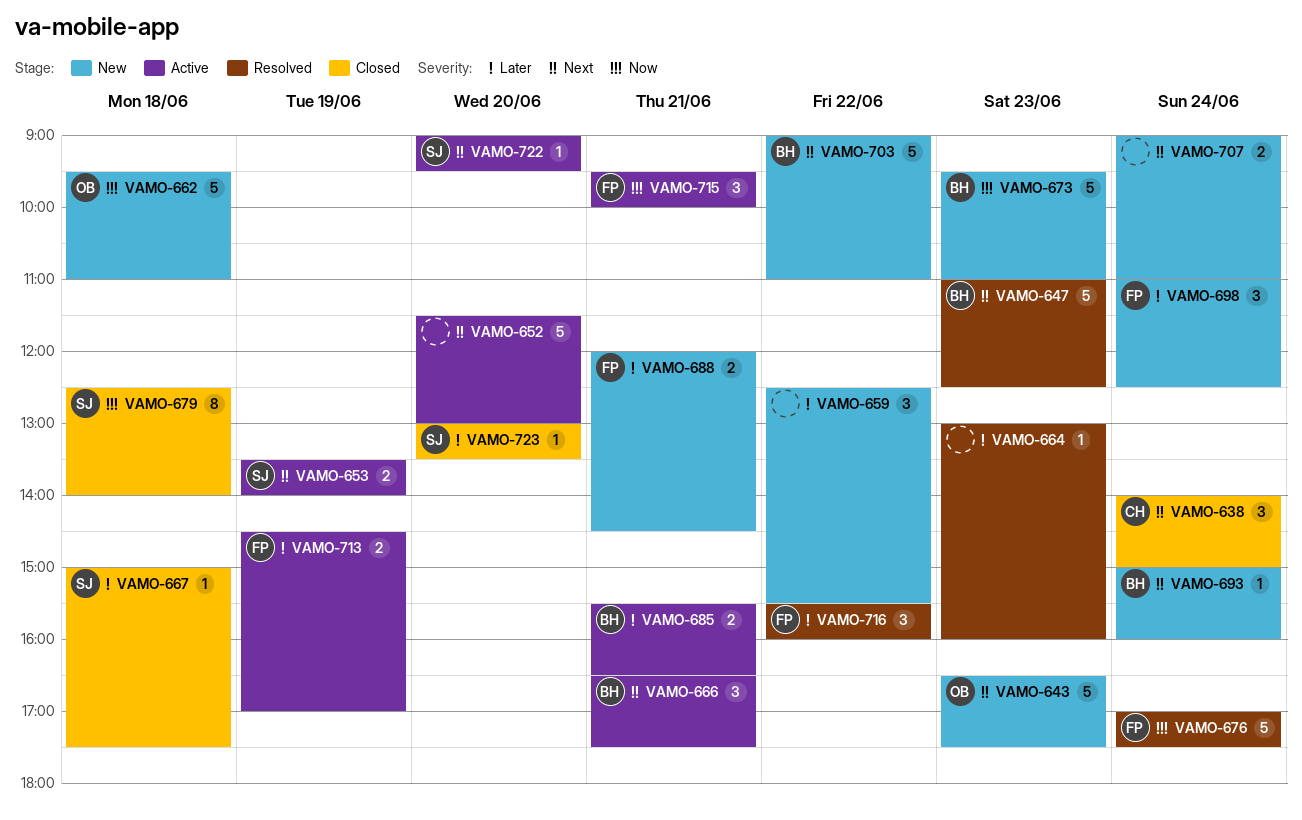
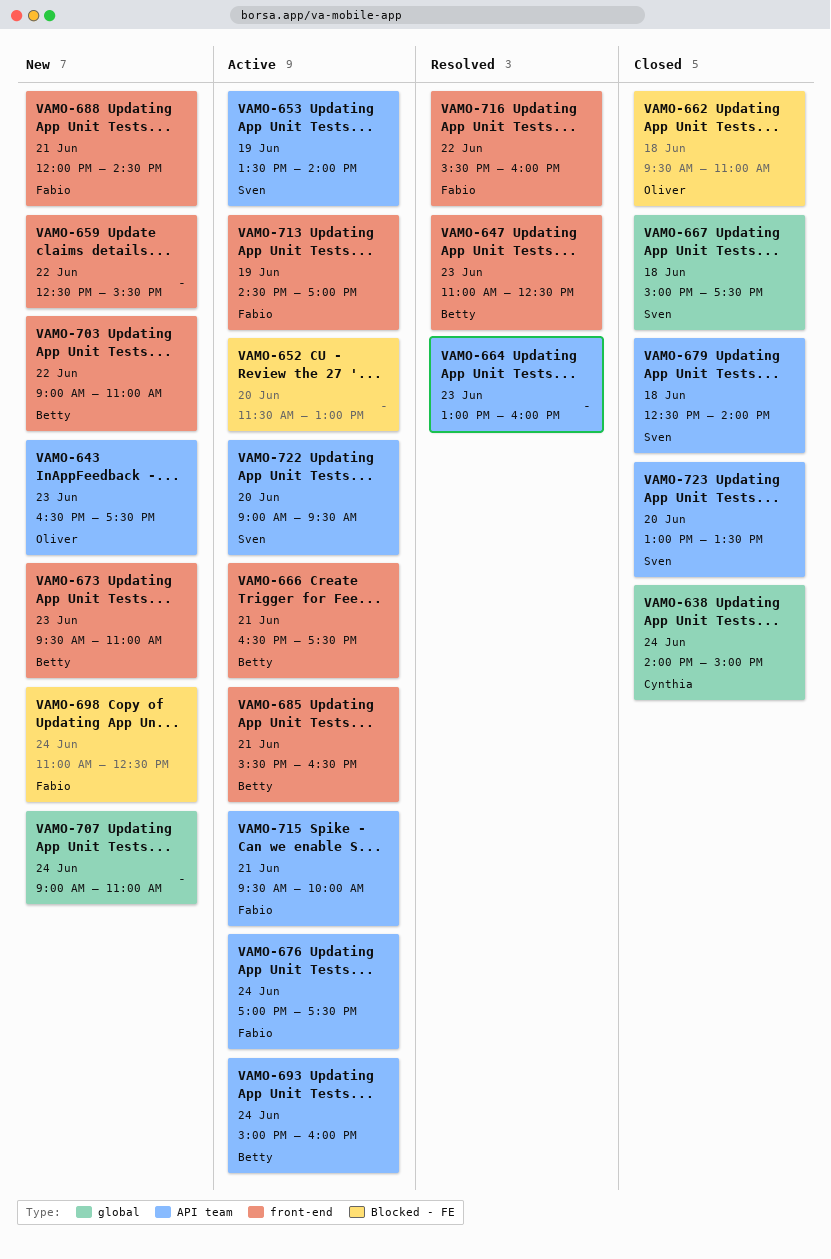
VAMO-662, status: New -> Closed
VAMO-676, status: Resolved -> Active
VAMO-693, status: New -> Active

